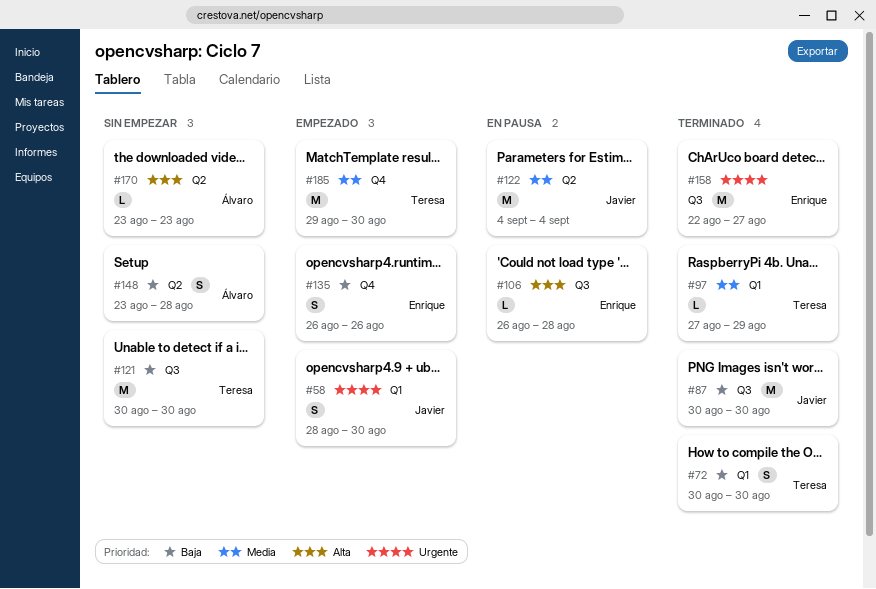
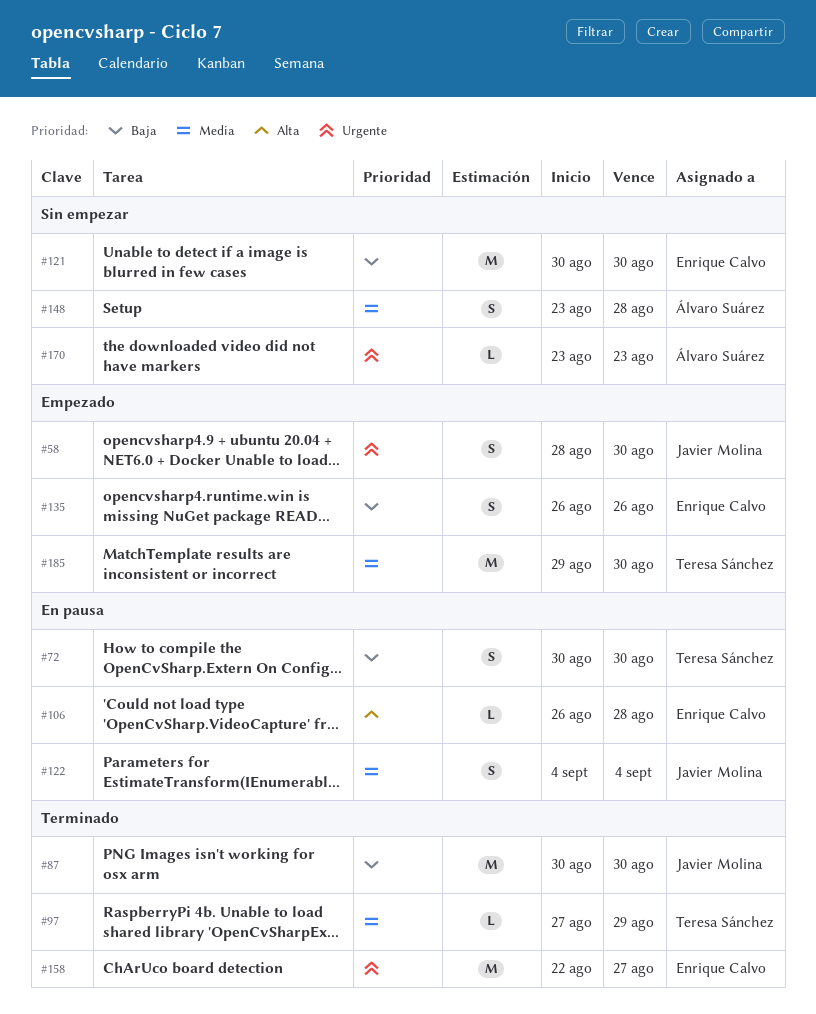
#72, status: Terminado -> En pausa
#121, owner: Teresa Sánchez -> Enrique Calvo
#122, estimate: M -> S
#148, priority: Baja -> Media
#170, priority: Alta -> Urgente

